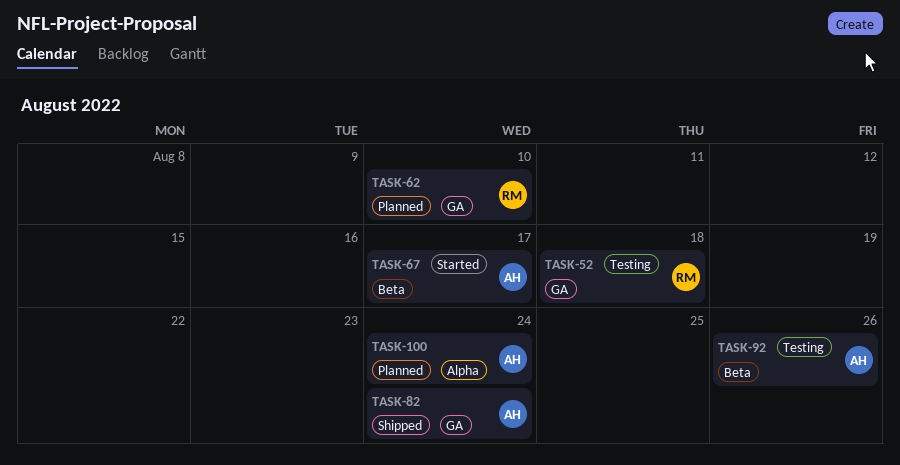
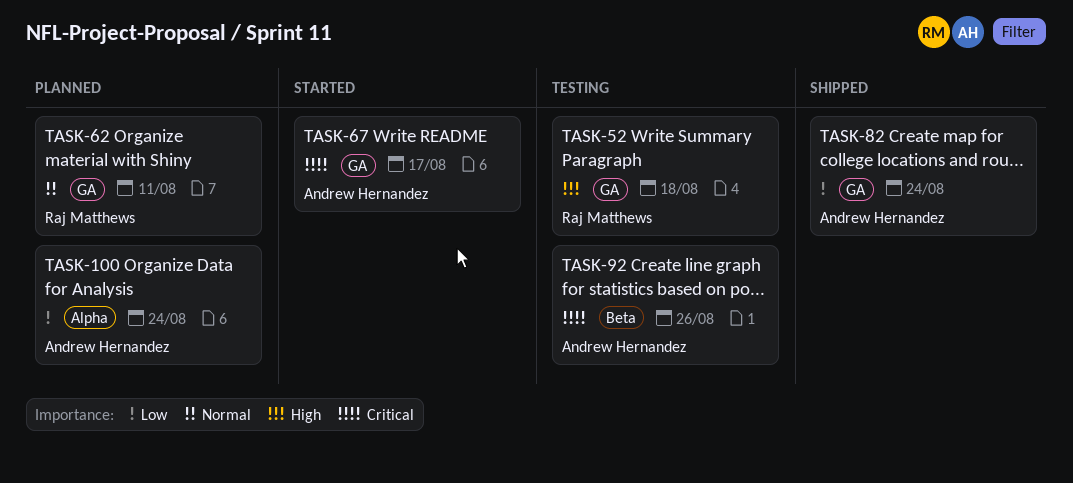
TASK-62, due: Aug 10 -> Aug 11
TASK-67, label: Beta -> GA

